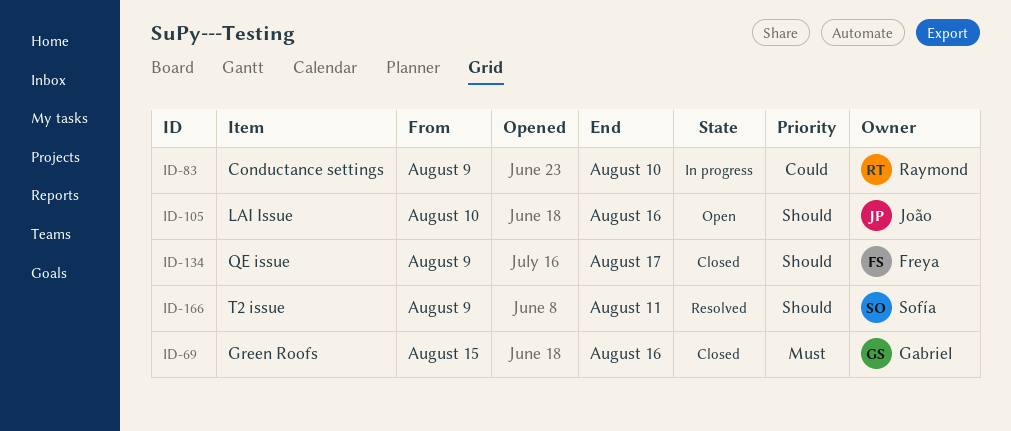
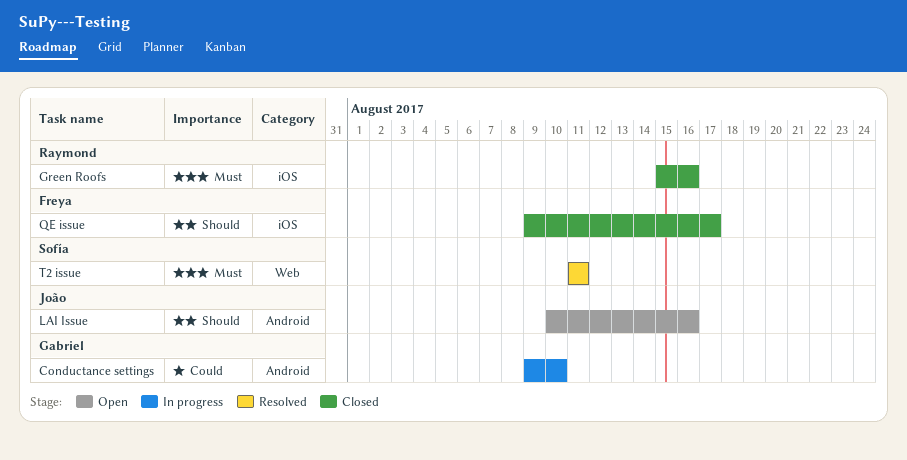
Conductance settings, owner: Raymond -> Gabriel
Green Roofs, owner: Gabriel -> Raymond
T2 issue, priority: Should -> Must
T2 issue, start: Aug 9 -> Aug 11

